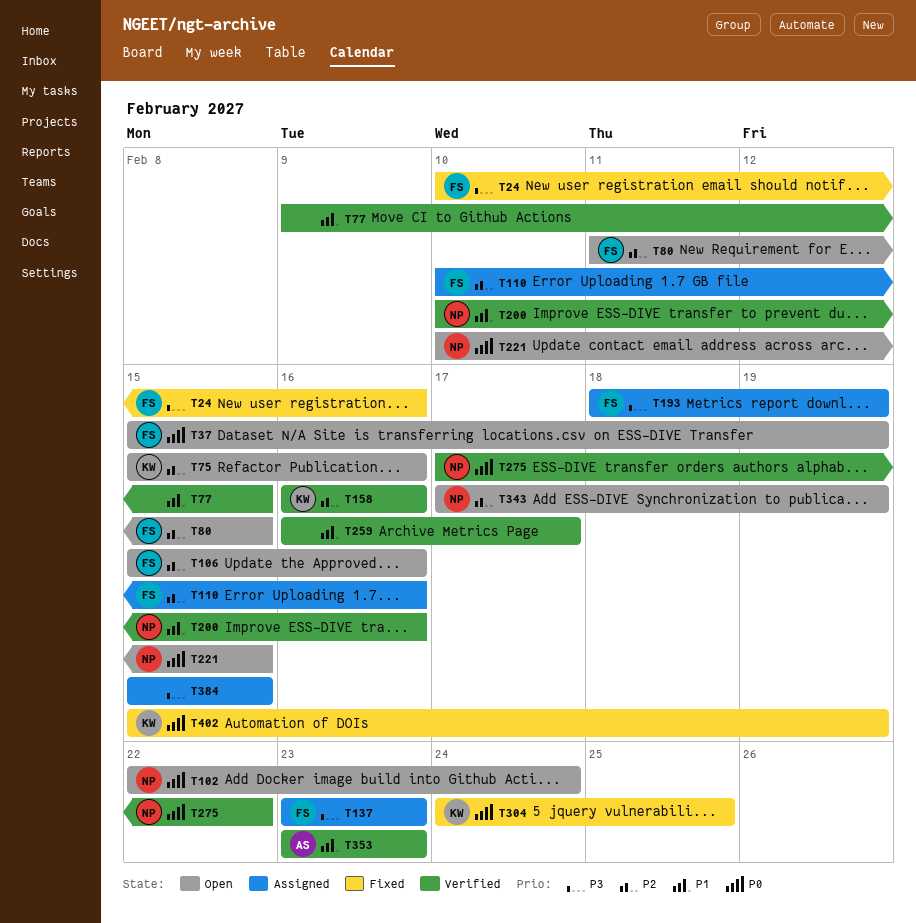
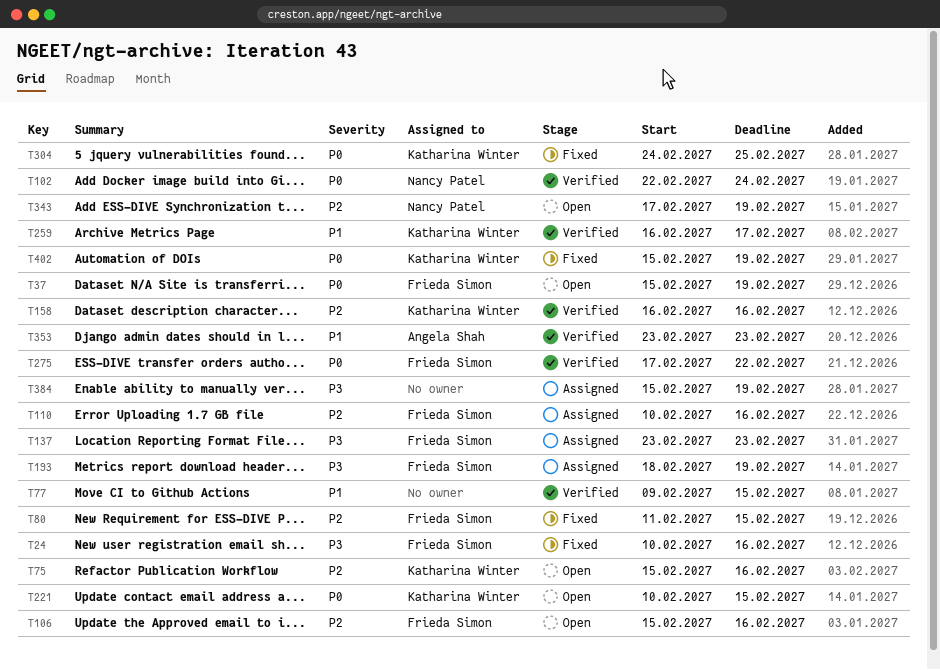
T80, status: Open -> Fixed
T102, status: Open -> Verified
T200: present -> none
T221, owner: Nancy Patel -> Katharina Winter
T259, owner: none -> Katharina Winter
T275, owner: Nancy Patel -> Frieda Simon
T384, due: Feb 15 -> Feb 19

